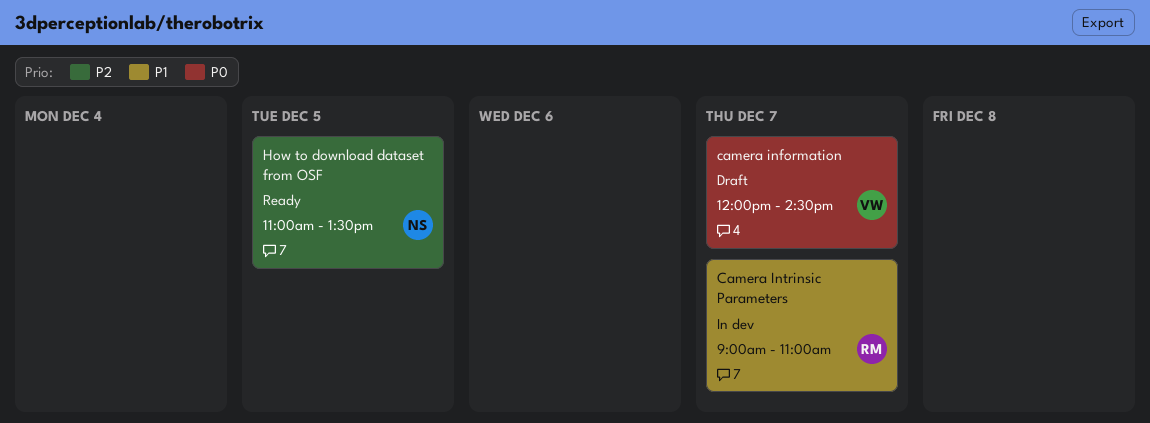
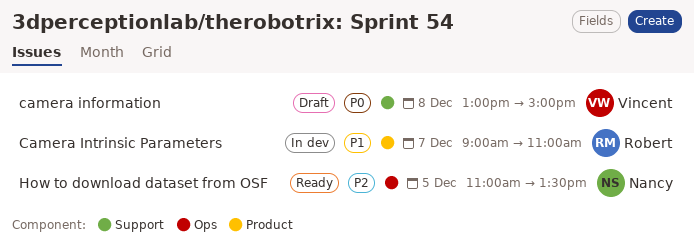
camera information, day: Dec 7 -> Dec 8
camera information, begins: 12:00 -> 13:00
camera information, ends: 14:30 -> 15:00

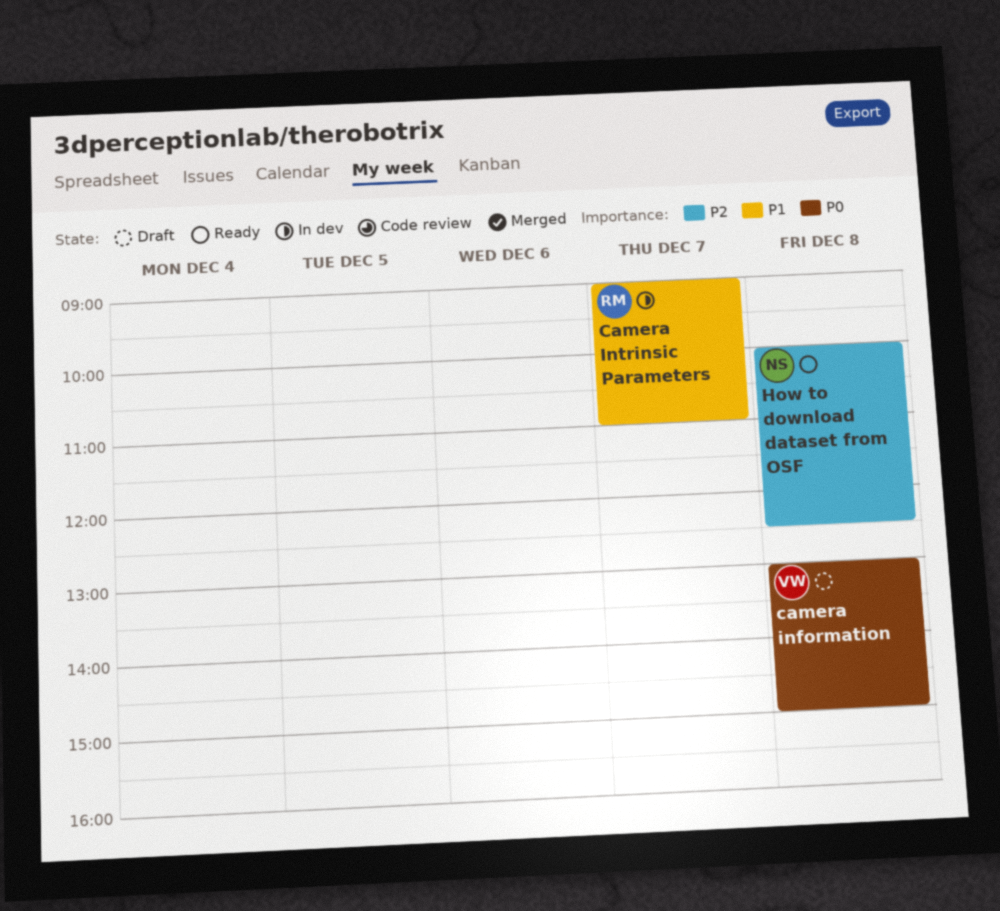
How to download dataset from OSF, day: Dec 5 -> Dec 8
How to download dataset from OSF, begins: 11:00 -> 10:00
How to download dataset from OSF, ends: 13:30 -> 12:30

